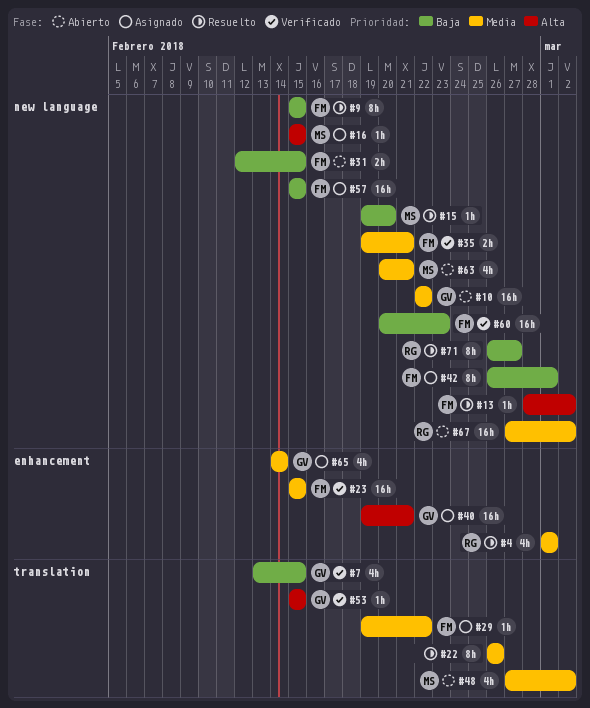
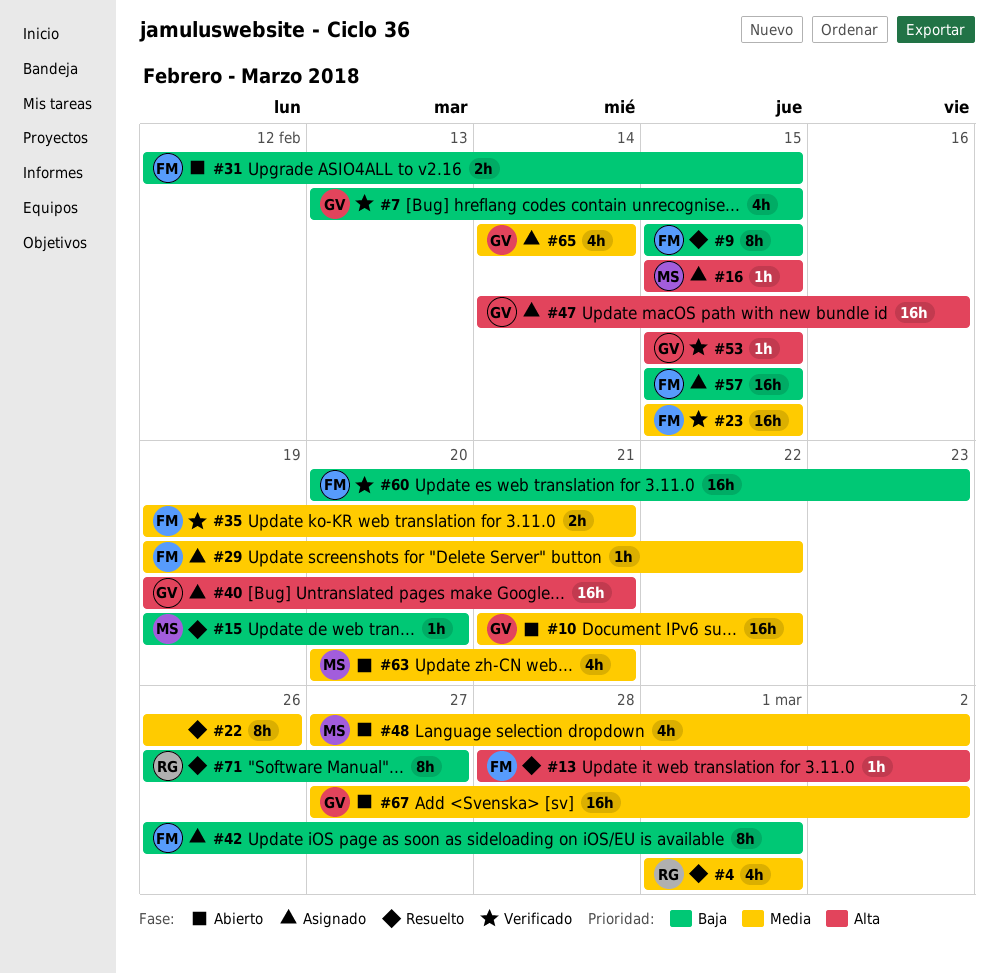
#10, start: Feb 22 -> Feb 21
#47: none -> present
#67, owner: RG -> GV

